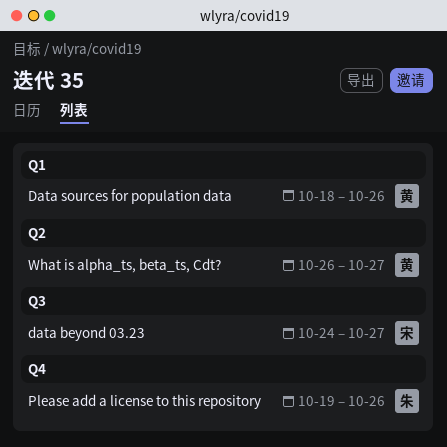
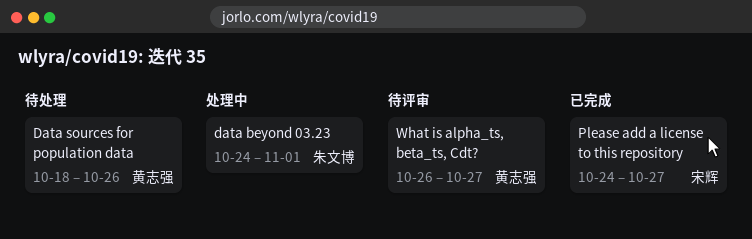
data beyond 03.23, owner: 宋辉 -> 朱文博
data beyond 03.23, due: Oct 27 -> Nov 1
Please add a license to this repository, owner: 朱文博 -> 宋辉
Please add a license to this repository, start: Oct 19 -> Oct 24
Please add a license to this repository, due: Oct 26 -> Oct 27

